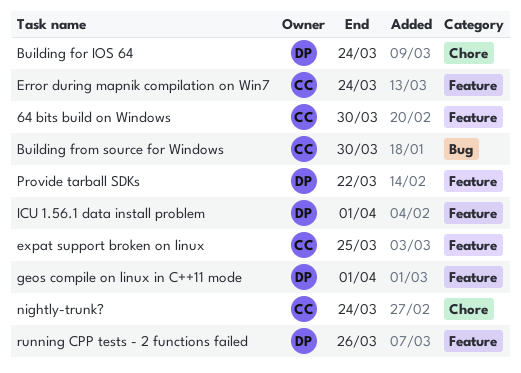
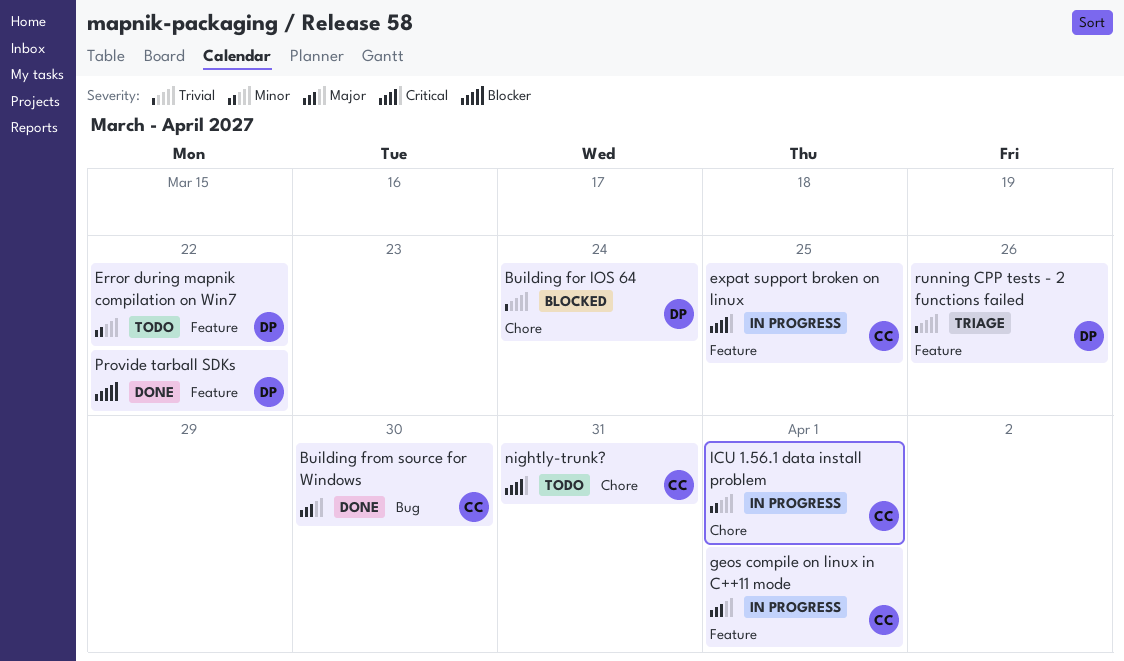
64 bits build on Windows: present -> none
Error during mapnik compilation on Win7, owner: CC -> DP
Error during mapnik compilation on Win7, due: Mar 24 -> Mar 22
geos compile on linux in C++11 mode, owner: DP -> CC
ICU 1.56.1 data install problem, owner: DP -> CC
ICU 1.56.1 data install problem, label: Feature -> Chore
nightly-trunk?, due: Mar 24 -> Mar 31

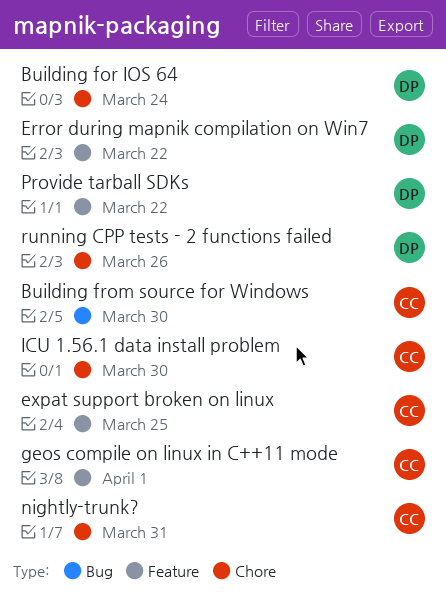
ICU 1.56.1 data install problem, due: Apr 1 -> Mar 30
running CPP tests - 2 functions failed, label: Feature -> Chore

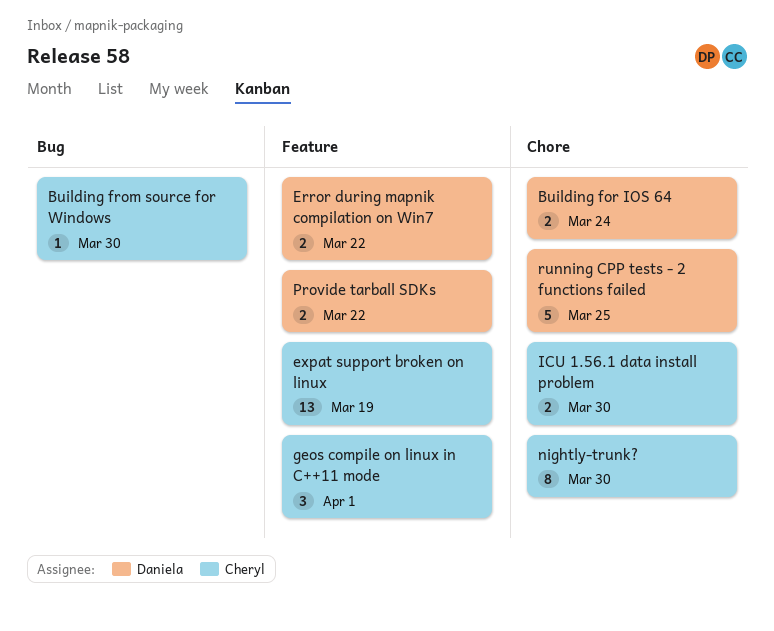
expat support broken on linux, due: Mar 25 -> Mar 19
nightly-trunk?, due: Mar 31 -> Mar 30
running CPP tests - 2 functions failed, due: Mar 26 -> Mar 25

